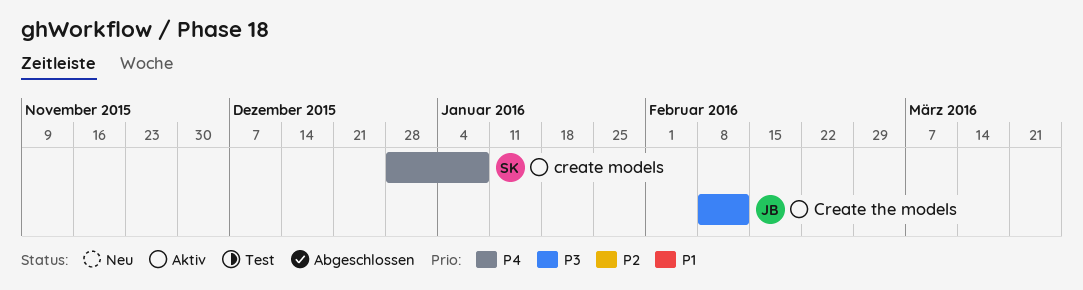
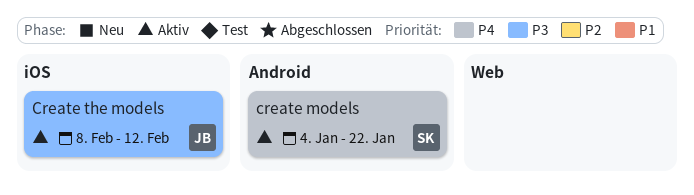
create models, start: Dec 28 -> Jan 4
create models, due: Jan 8 -> Jan 22

